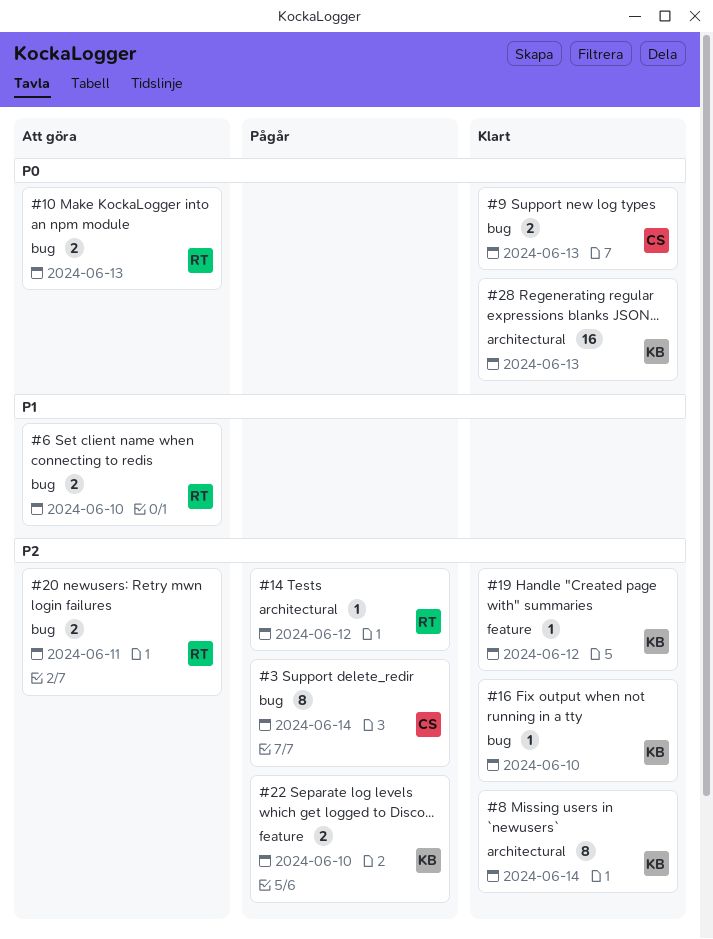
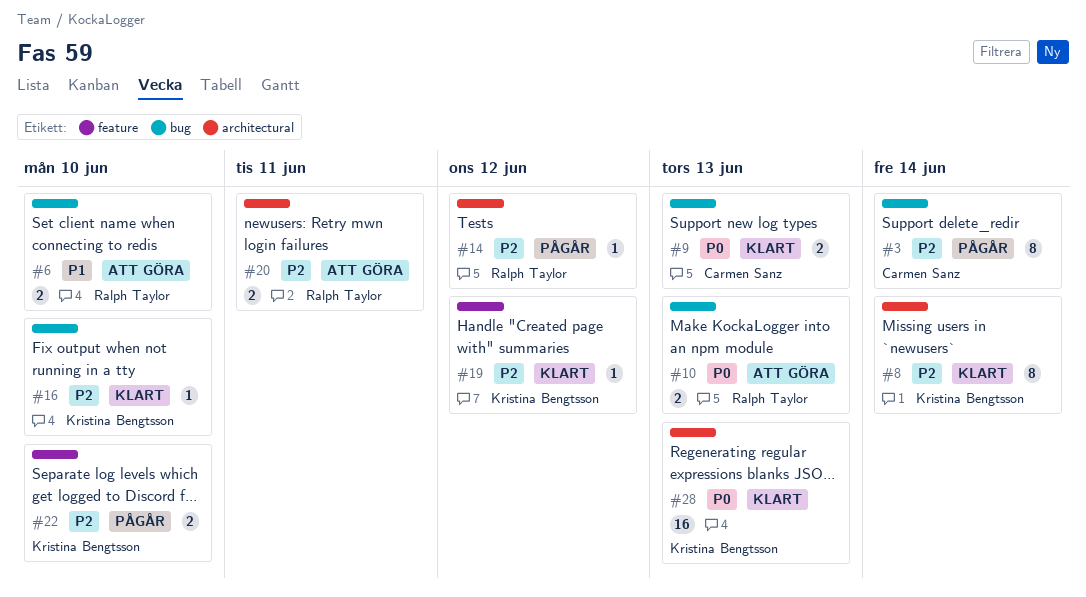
#20, label: bug -> architectural

